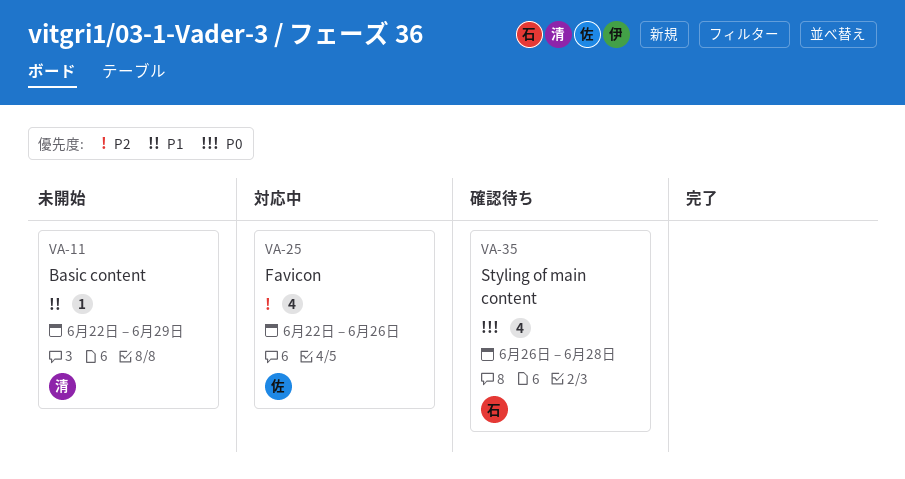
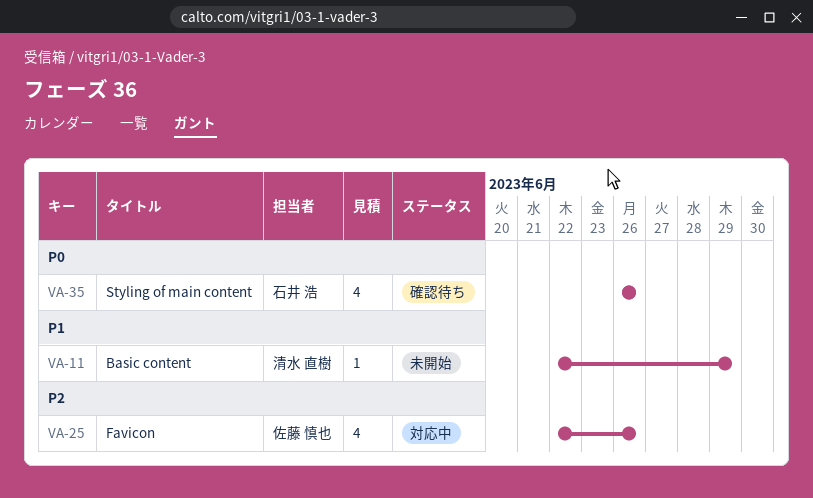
VA-35, due: Jun 28 -> Jun 26

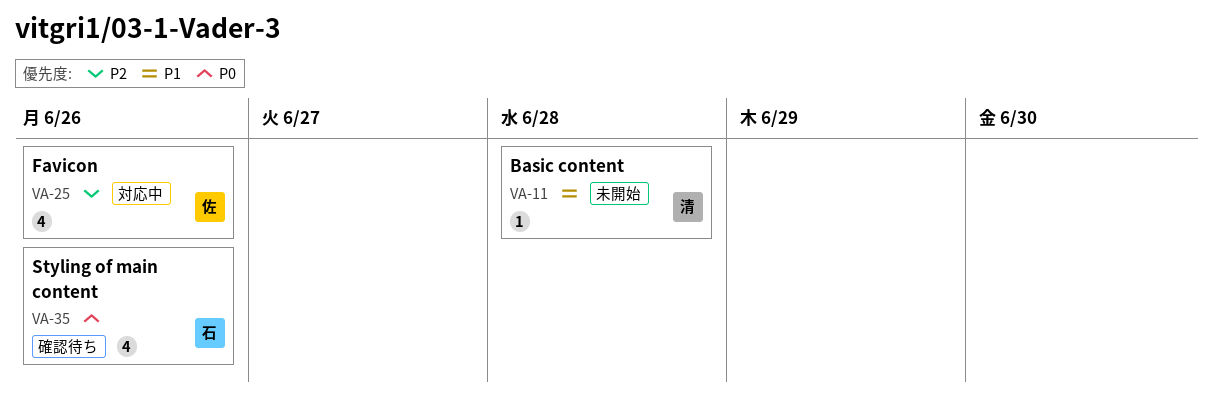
VA-11, due: Jun 29 -> Jun 28

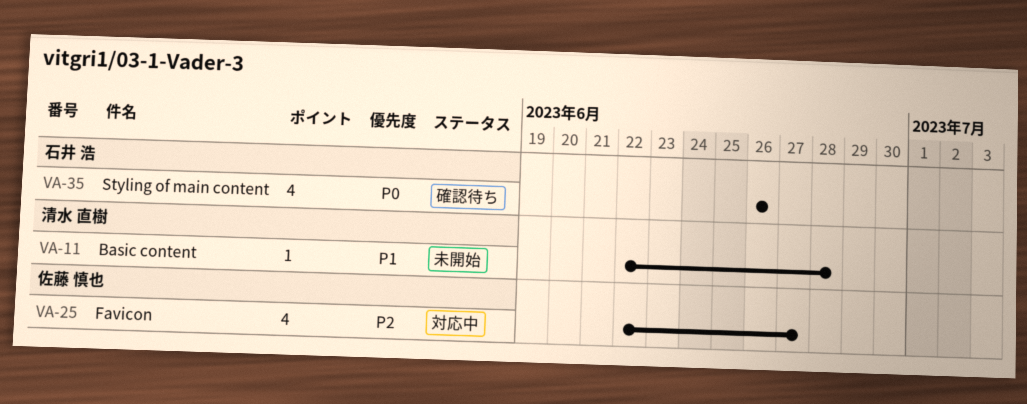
VA-25, due: Jun 26 -> Jun 27

